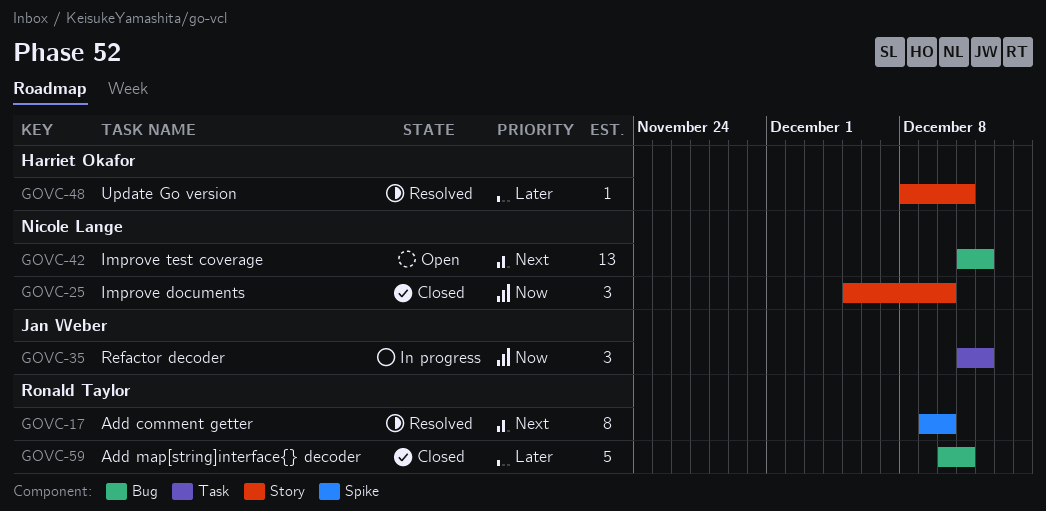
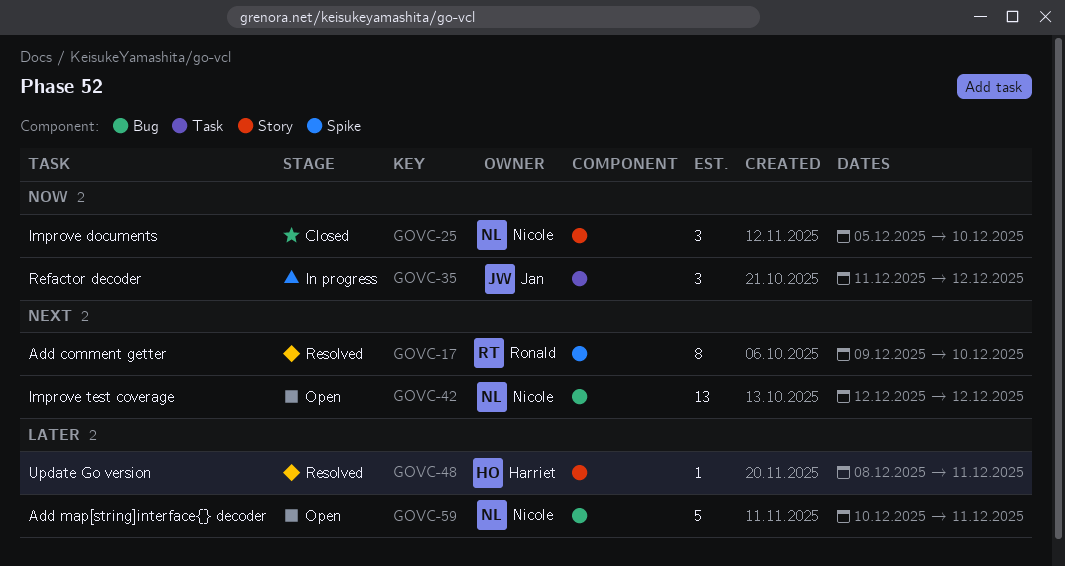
GOVC-42, start: Dec 11 -> Dec 12
GOVC-59, status: Closed -> Open
GOVC-59, owner: Ronald Taylor -> Nicole Lange

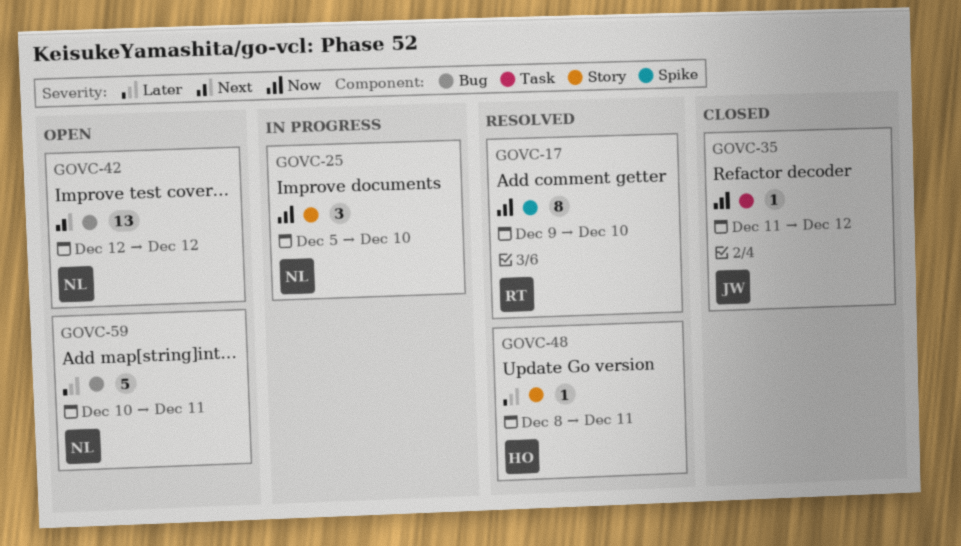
GOVC-17, priority: Next -> Now
GOVC-25, status: Closed -> In progress
GOVC-35, status: In progress -> Closed
GOVC-35, estimate: 3 -> 1

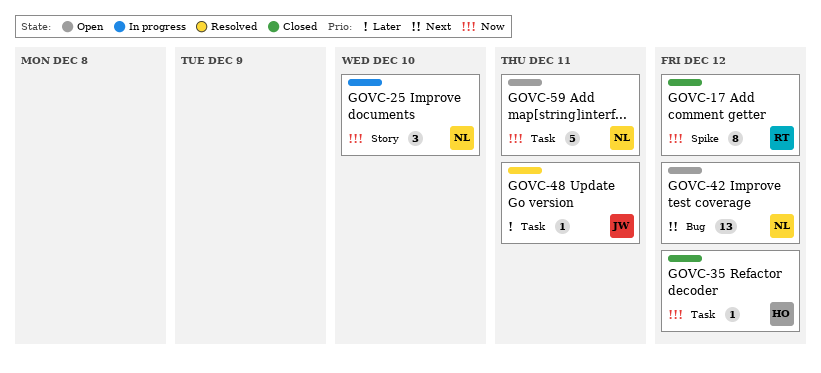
GOVC-17, status: Resolved -> Closed
GOVC-17, due: Dec 10 -> Dec 12
GOVC-35, owner: JW -> HO
GOVC-48, owner: HO -> JW
GOVC-48, label: Story -> Task
GOVC-59, priority: Later -> Now
GOVC-59, label: Bug -> Task

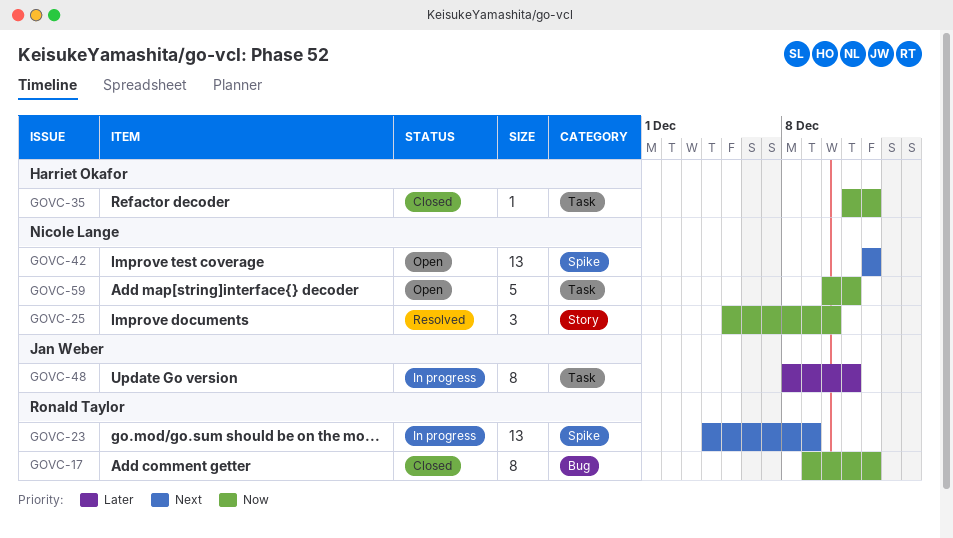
GOVC-17, label: Spike -> Bug
GOVC-23: none -> present
GOVC-25, status: In progress -> Resolved
GOVC-42, label: Bug -> Spike
GOVC-48, status: Resolved -> In progress
GOVC-48, estimate: 1 -> 8

